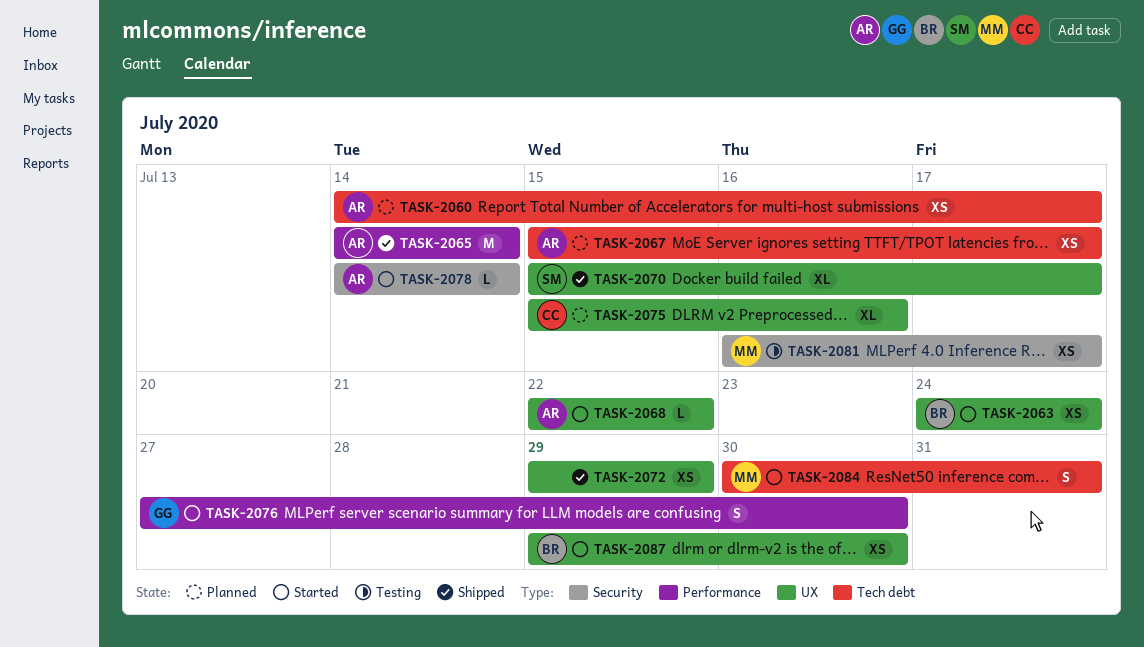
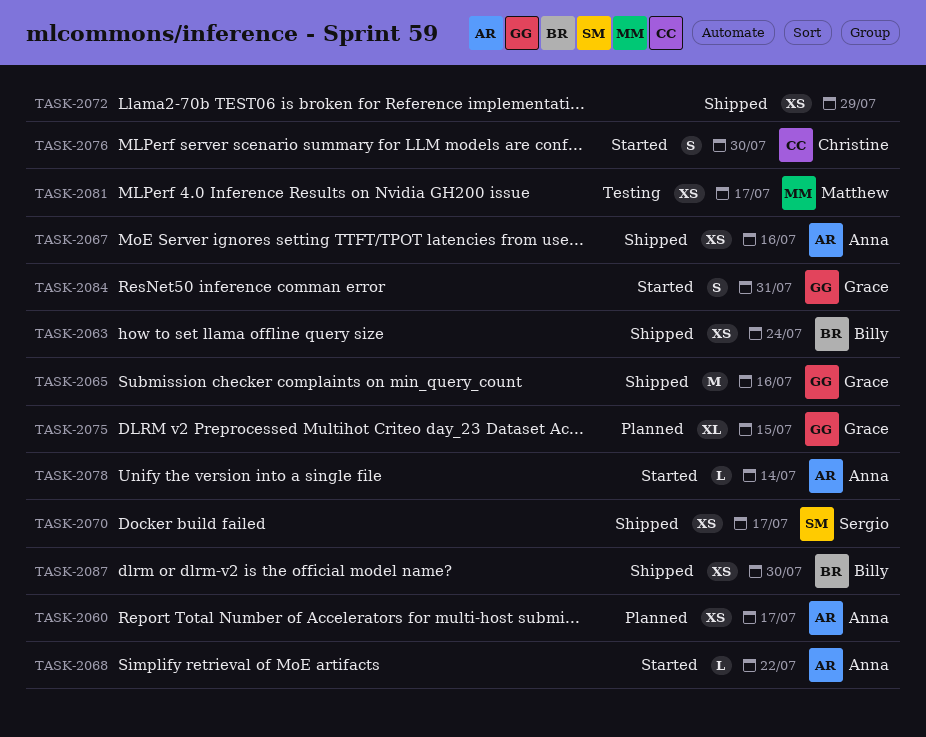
TASK-2063, status: Started -> Shipped
TASK-2065, owner: Anna -> Grace
TASK-2065, due: Jul 14 -> Jul 16
TASK-2067, status: Planned -> Shipped
TASK-2067, due: Jul 17 -> Jul 16
TASK-2070, estimate: XL -> XS
TASK-2075, owner: Christine -> Grace
TASK-2075, due: Jul 16 -> Jul 15
TASK-2076, owner: Grace -> Christine
TASK-2084, owner: Matthew -> Grace
TASK-2087, status: Started -> Shipped

